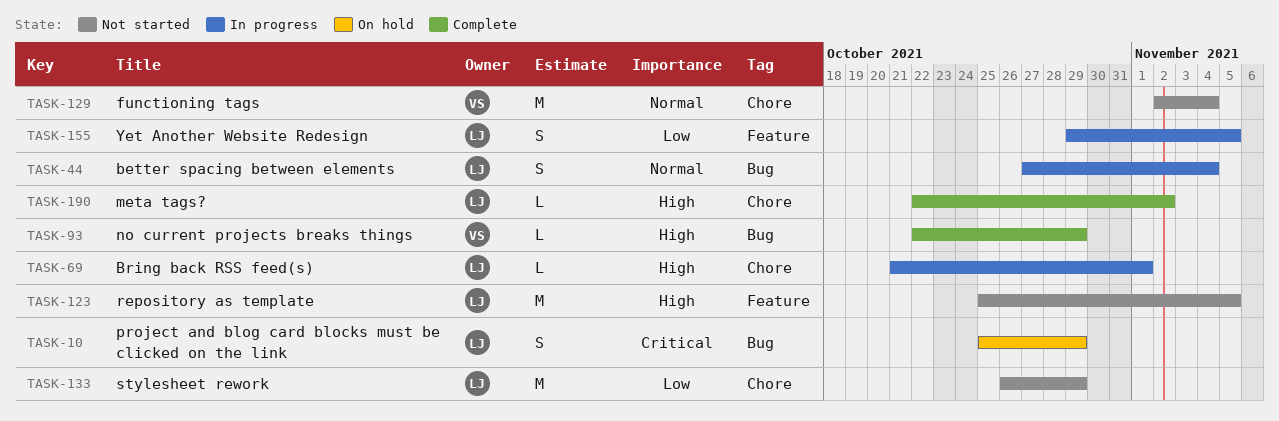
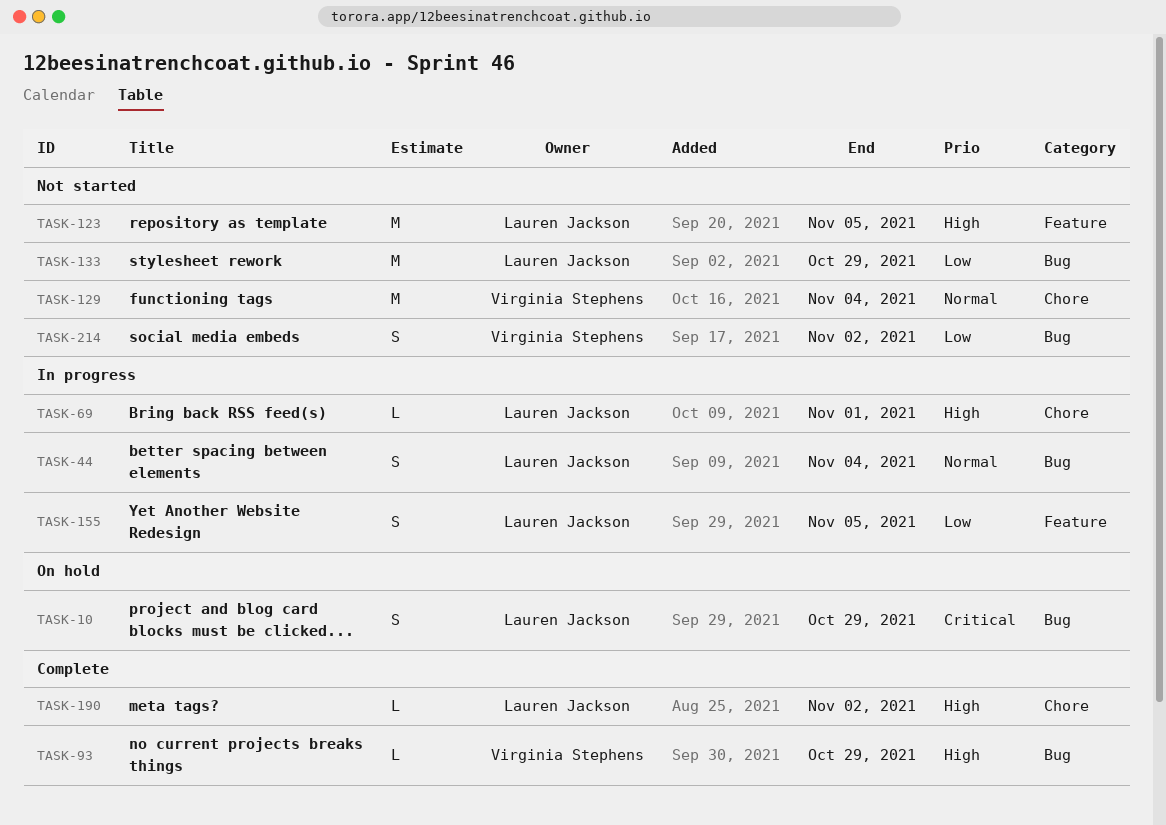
TASK-133, label: Chore -> Bug
TASK-214: none -> present

